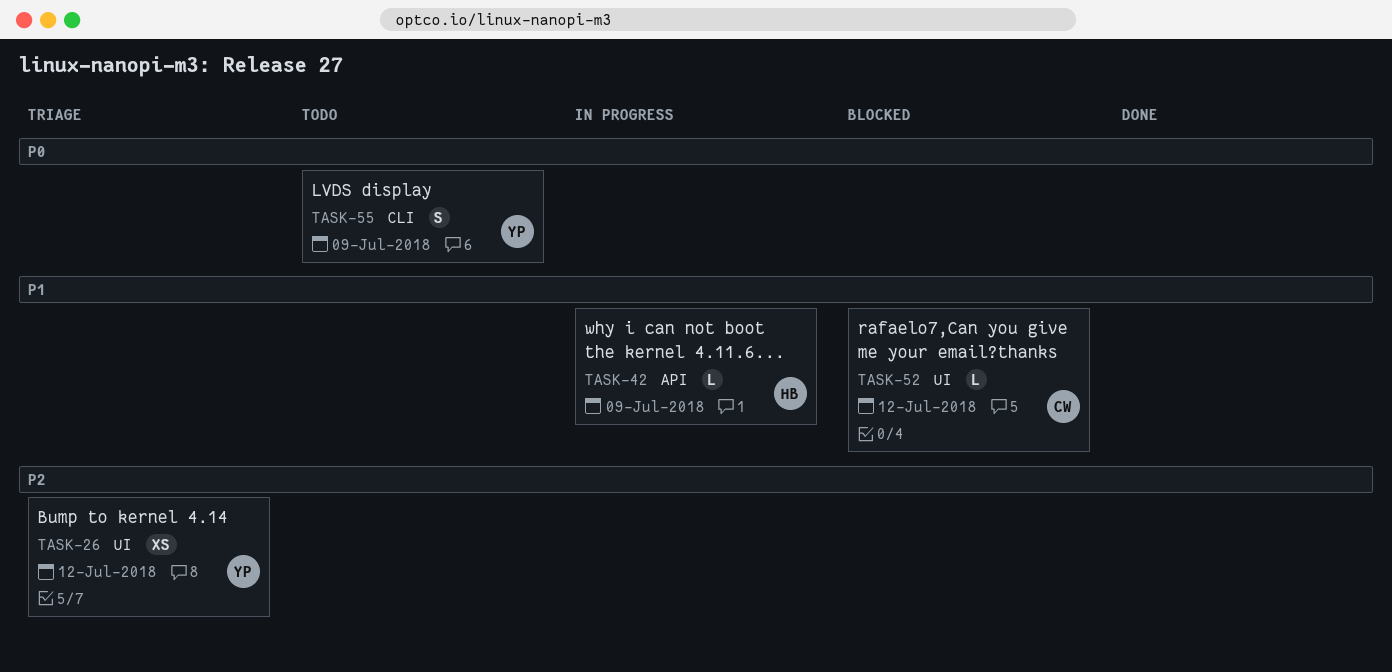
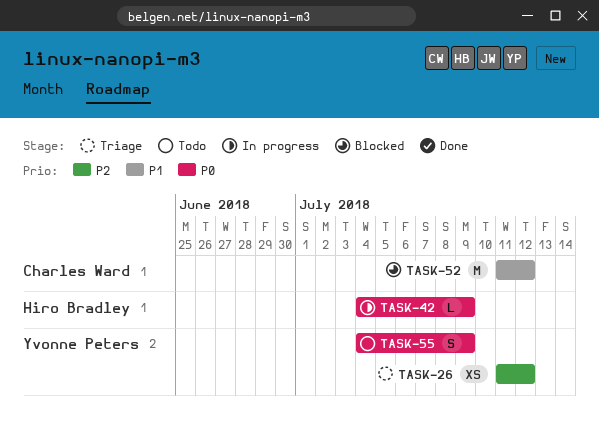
TASK-42, priority: P1 -> P0
TASK-52, estimate: L -> M

